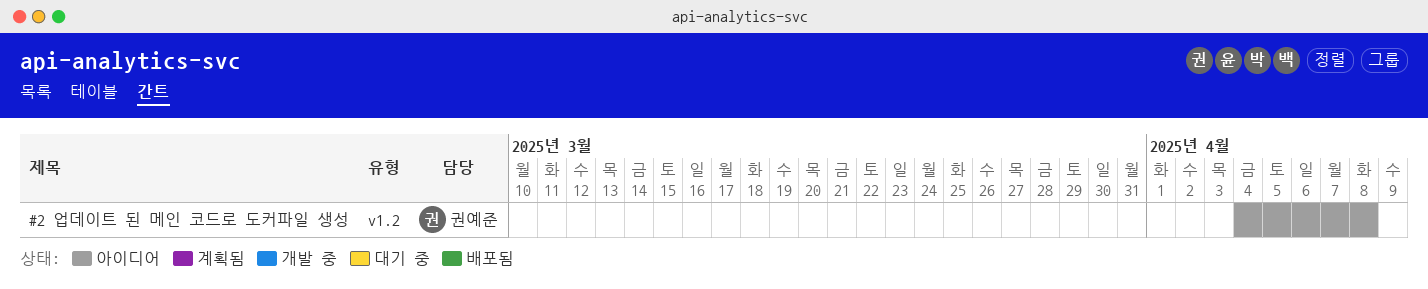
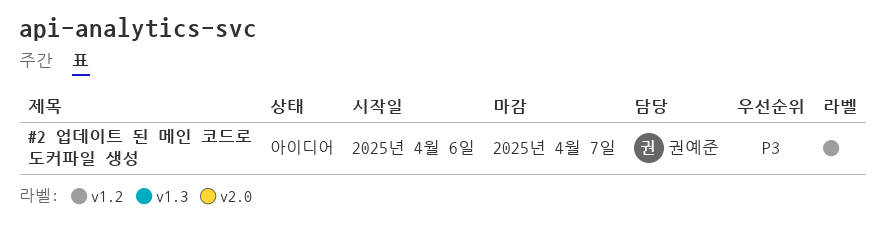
#2 업데이트 된 메인 코드로 도커파일 생성, start: Apr 4 -> Apr 6
#2 업데이트 된 메인 코드로 도커파일 생성, due: Apr 8 -> Apr 7

